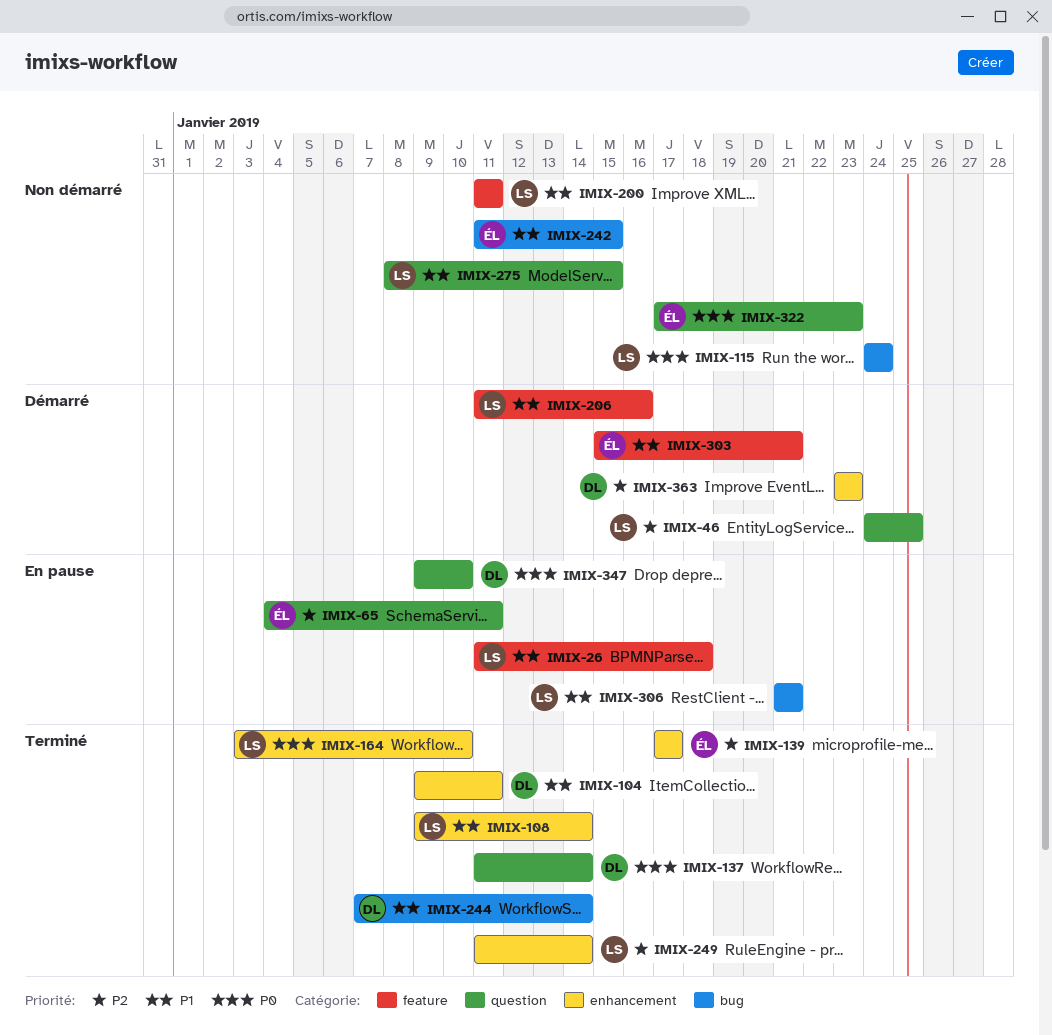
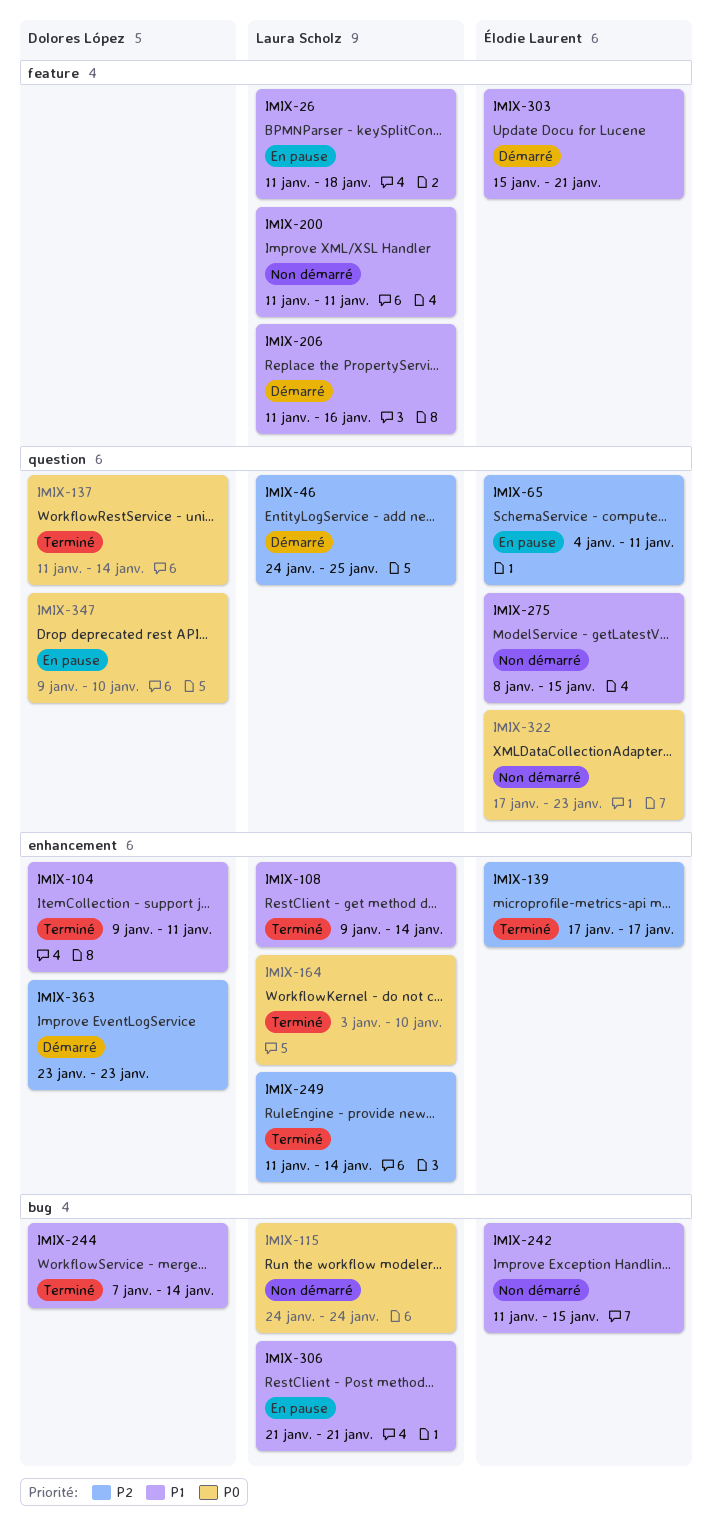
IMIX-275, owner: Laura Scholz -> Élodie Laurent

